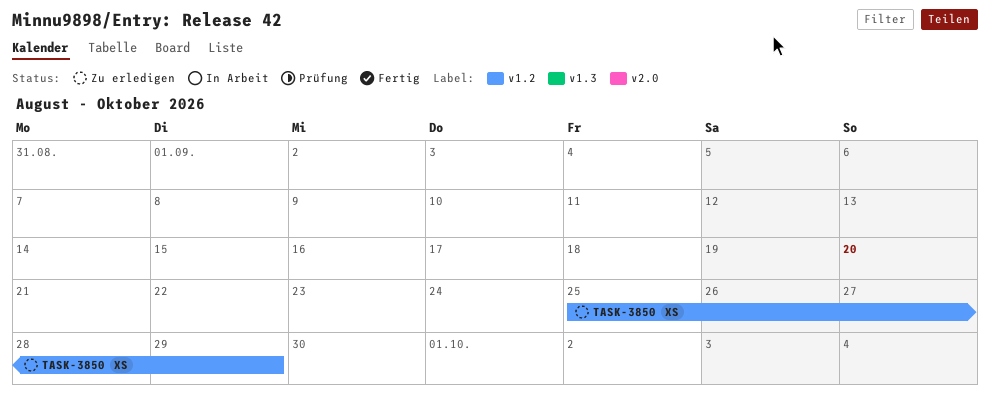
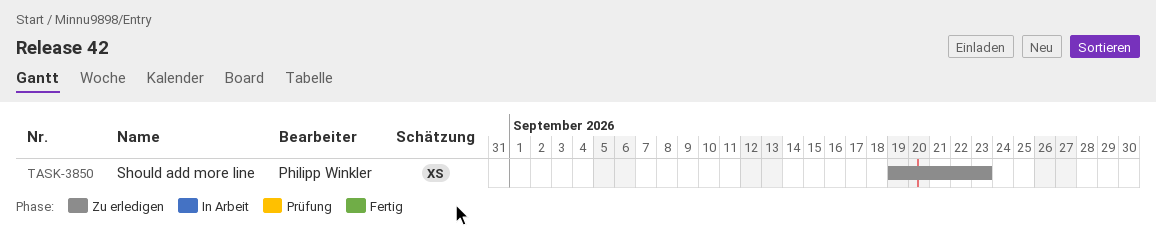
TASK-3850, start: Sep 25 -> Sep 19
TASK-3850, due: Sep 29 -> Sep 23

